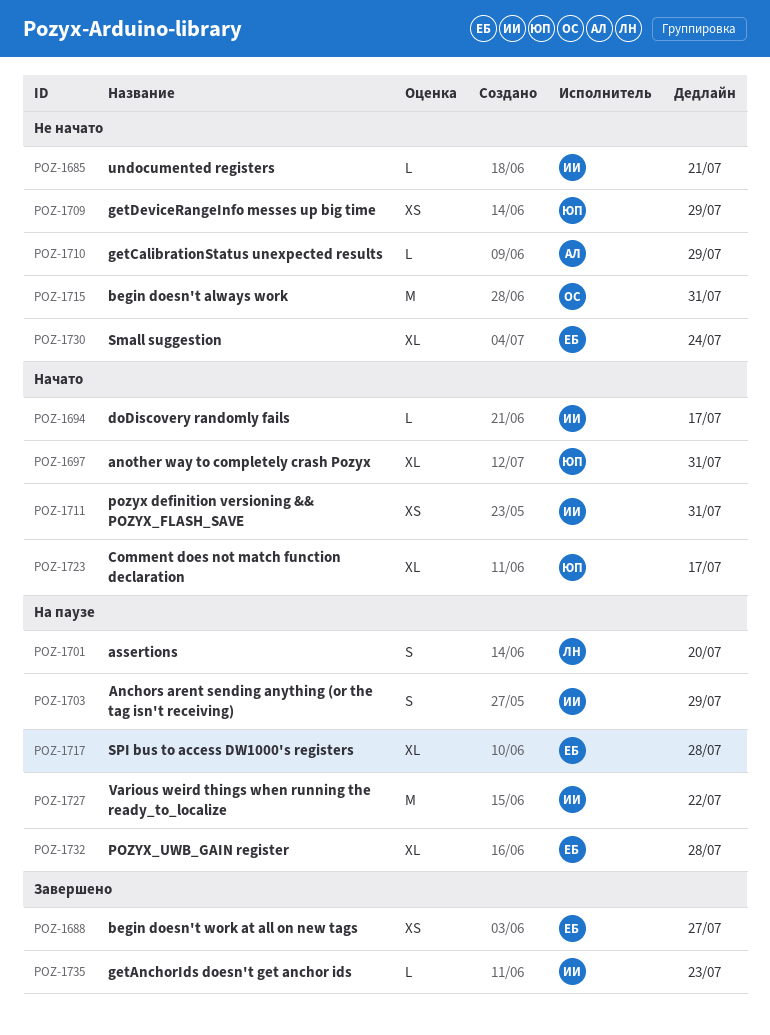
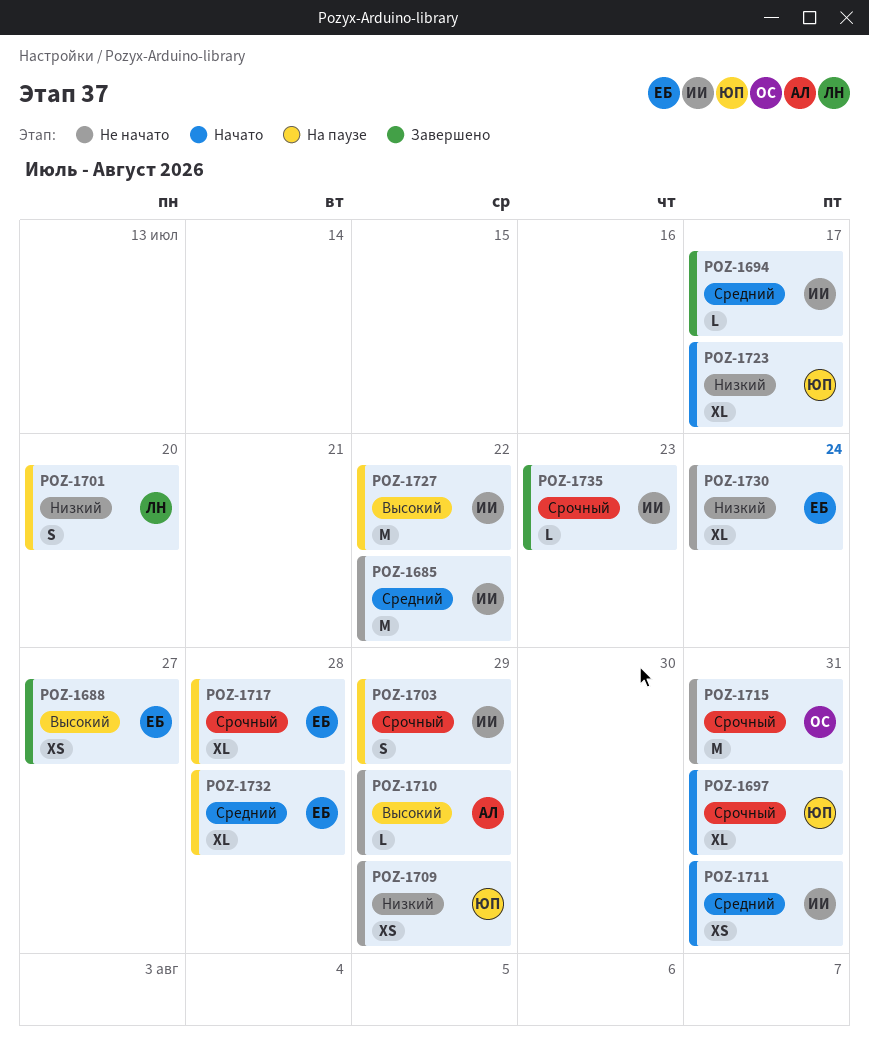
POZ-1685, estimate: L -> M
POZ-1685, due: Jul 21 -> Jul 22
POZ-1694, status: Начато -> Завершено

